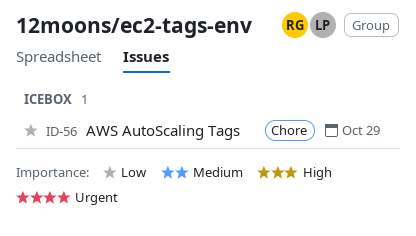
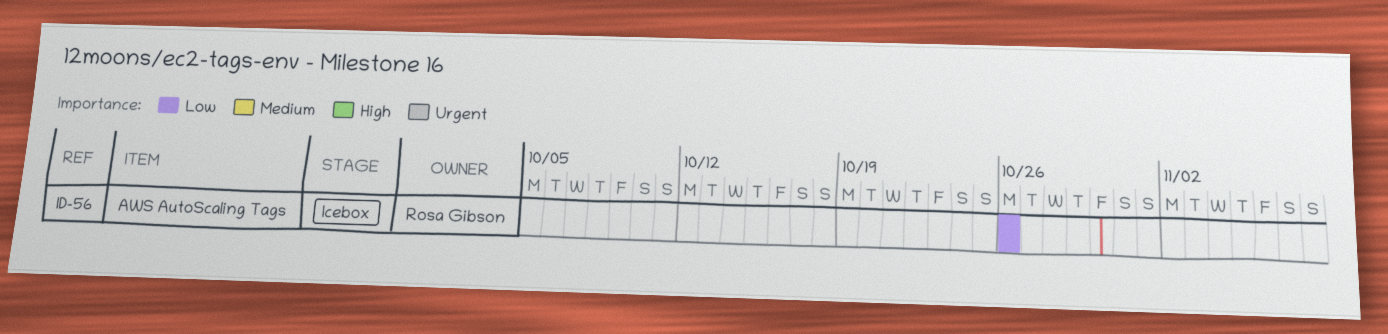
ID-56, due: Oct 29 -> Oct 26

